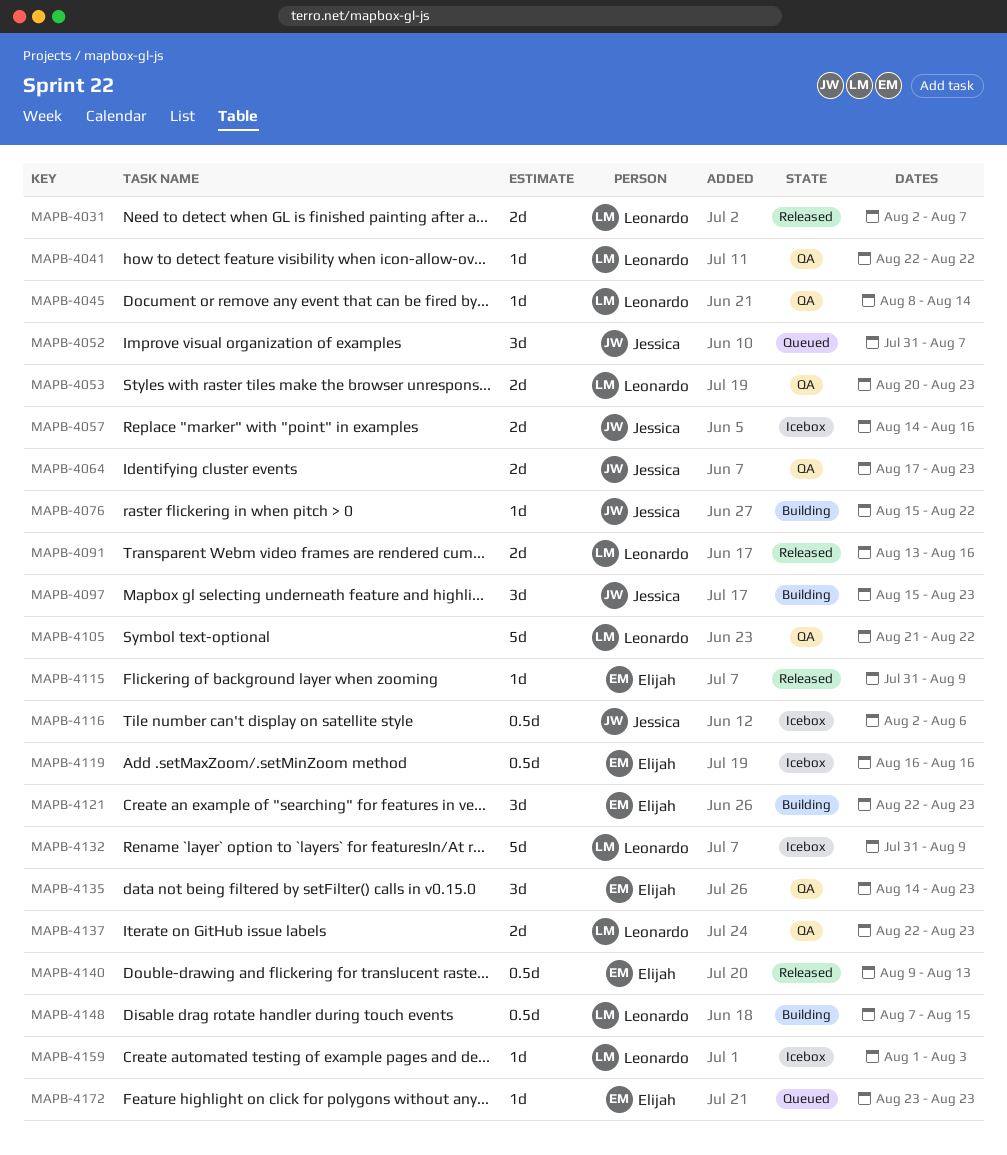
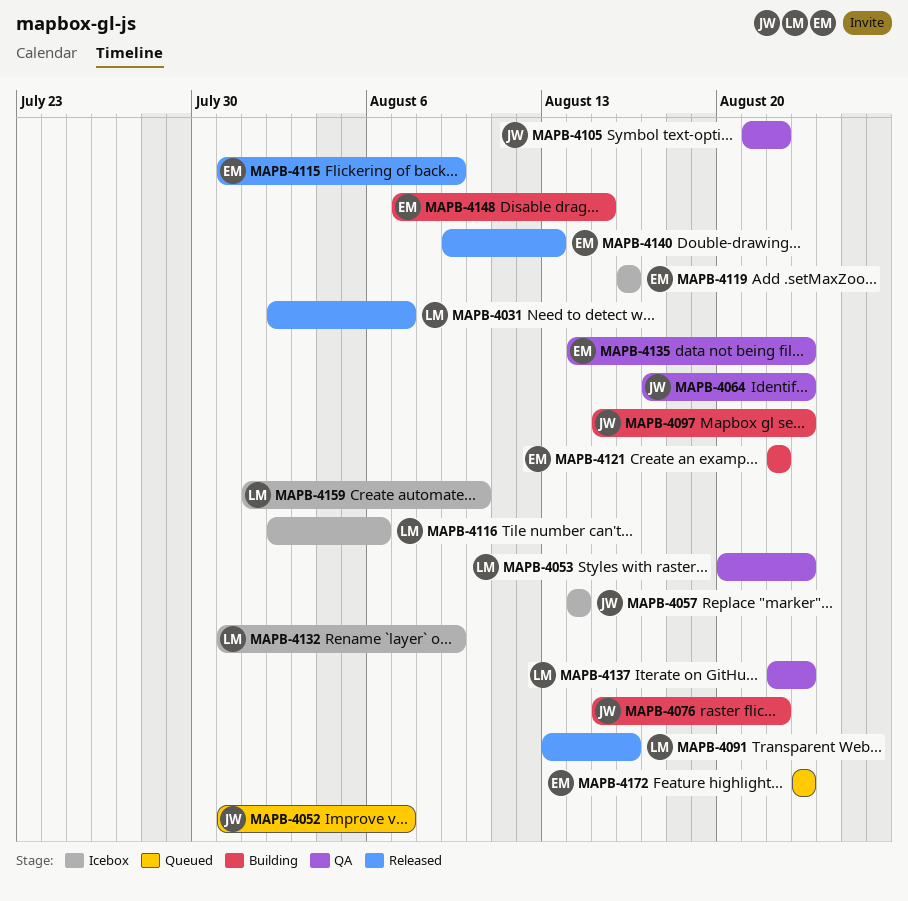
MAPB-4041: present -> none
MAPB-4045: present -> none
MAPB-4057, due: Aug 16 -> Aug 14
MAPB-4105, owner: Leonardo -> Jessica
MAPB-4116, owner: Jessica -> Leonardo
MAPB-4121, due: Aug 23 -> Aug 22
MAPB-4148, owner: Leonardo -> Elijah
MAPB-4159, due: Aug 3 -> Aug 10

